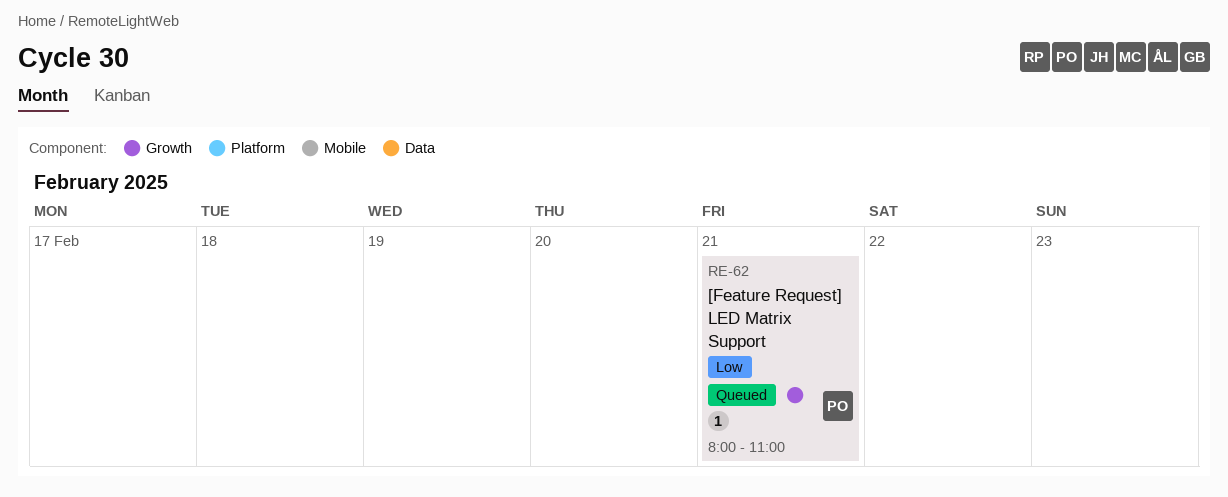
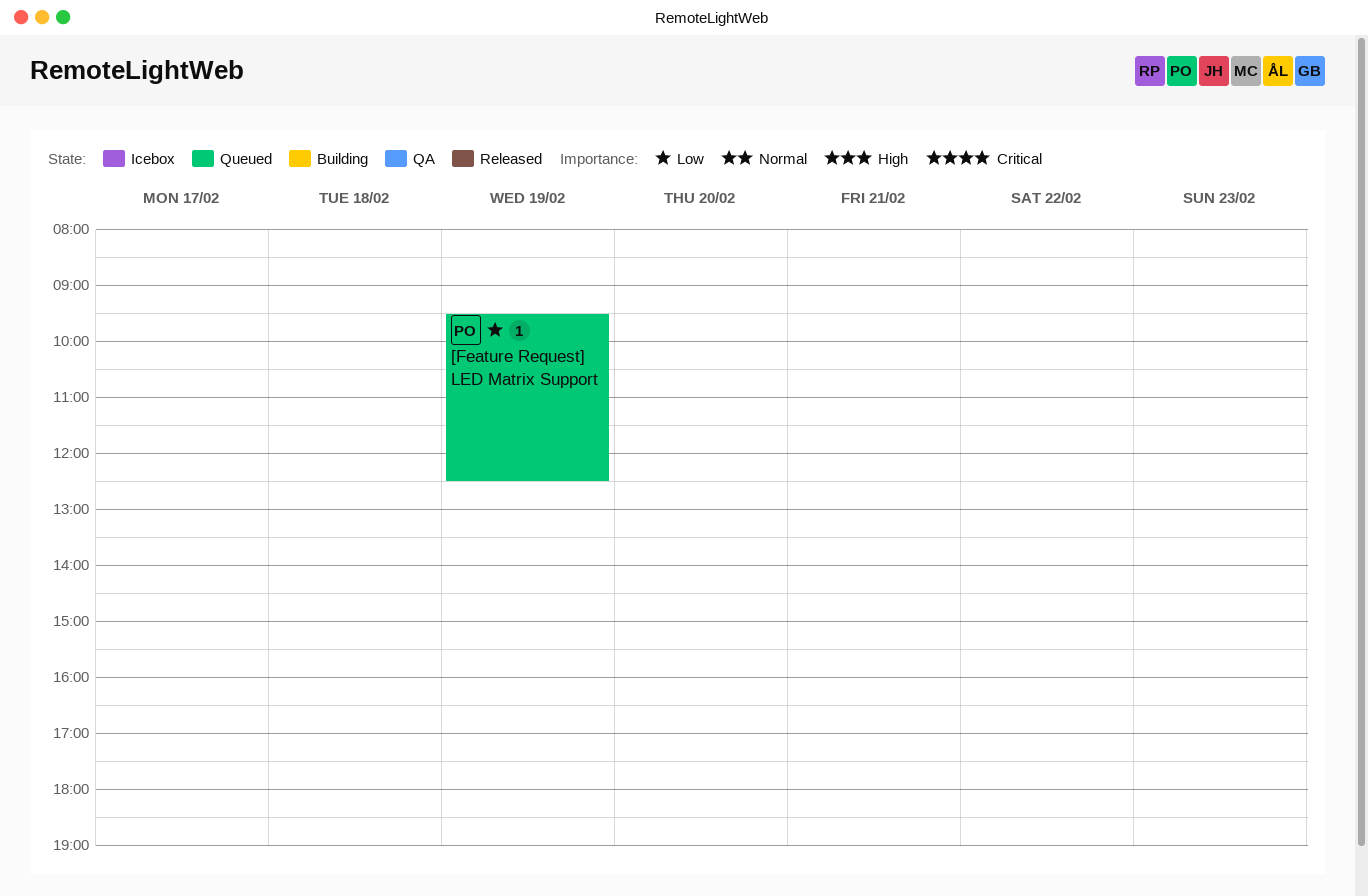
[Feature Request] LED Matrix Support, day: Feb 21 -> Feb 19
[Feature Request] LED Matrix Support, begins: 08:00 -> 09:30
[Feature Request] LED Matrix Support, ends: 11:00 -> 12:30

